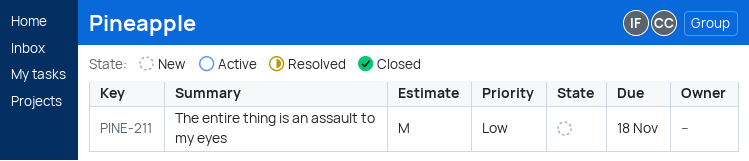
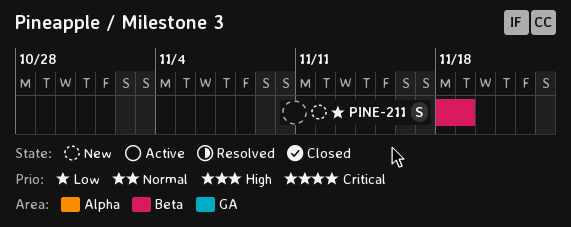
PINE-211, estimate: M -> S
PINE-211, due: Nov 18 -> Nov 19

